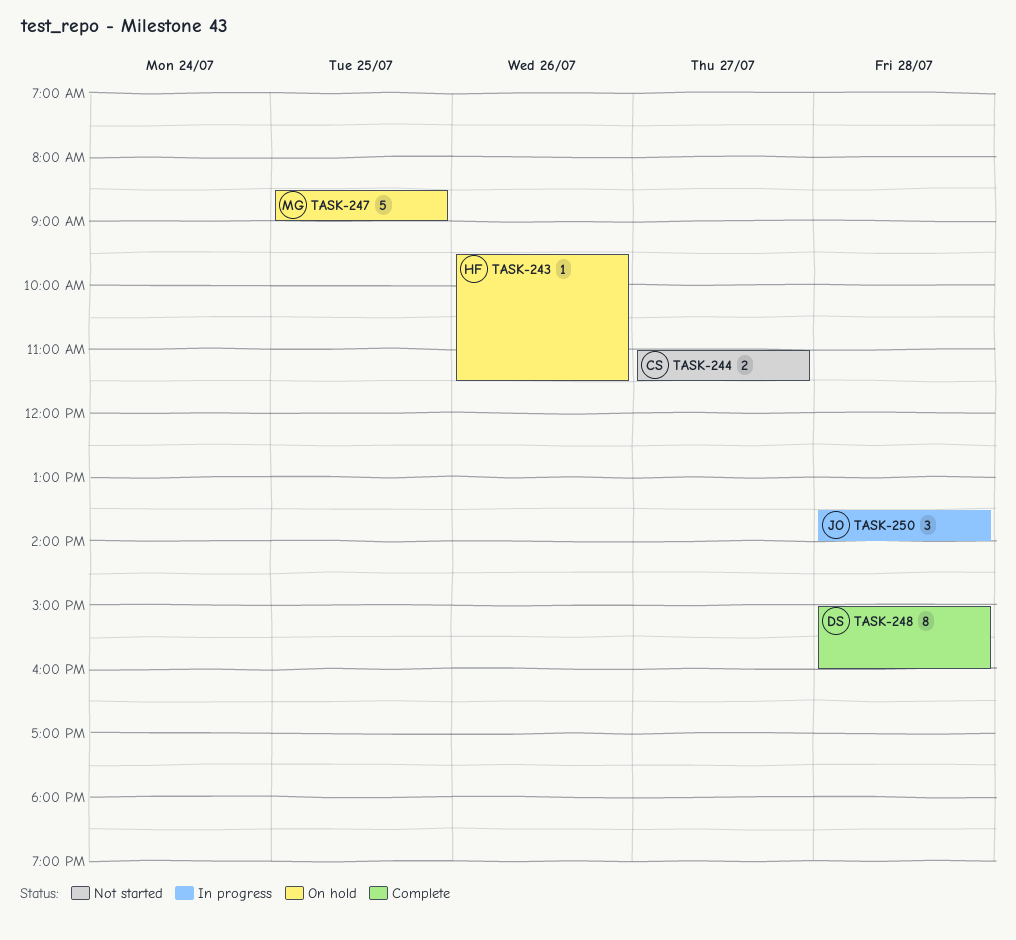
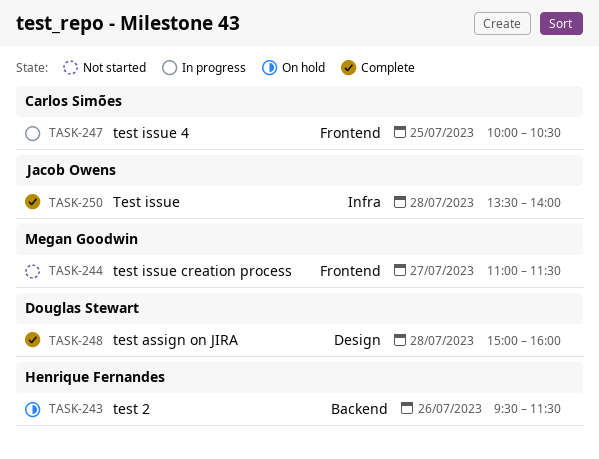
TASK-244, owner: Carlos Simões -> Megan Goodwin
TASK-247, status: On hold -> In progress
TASK-247, owner: Megan Goodwin -> Carlos Simões
TASK-247, begins: 08:30 -> 10:00
TASK-247, ends: 09:00 -> 10:30
TASK-250, status: In progress -> Complete

